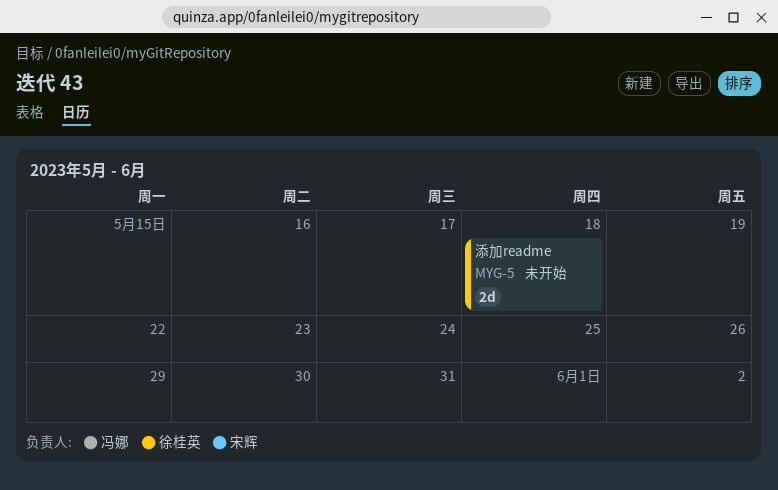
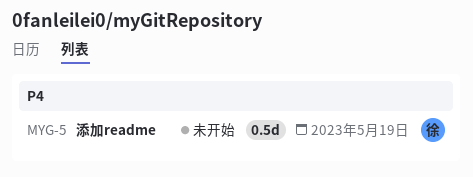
MYG-5, estimate: 2d -> 0.5d
MYG-5, due: May 18 -> May 19

